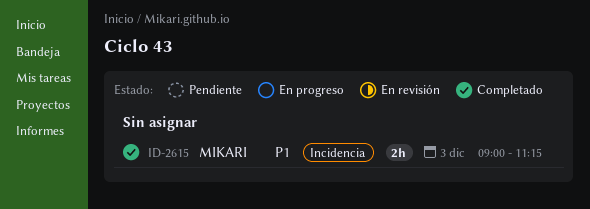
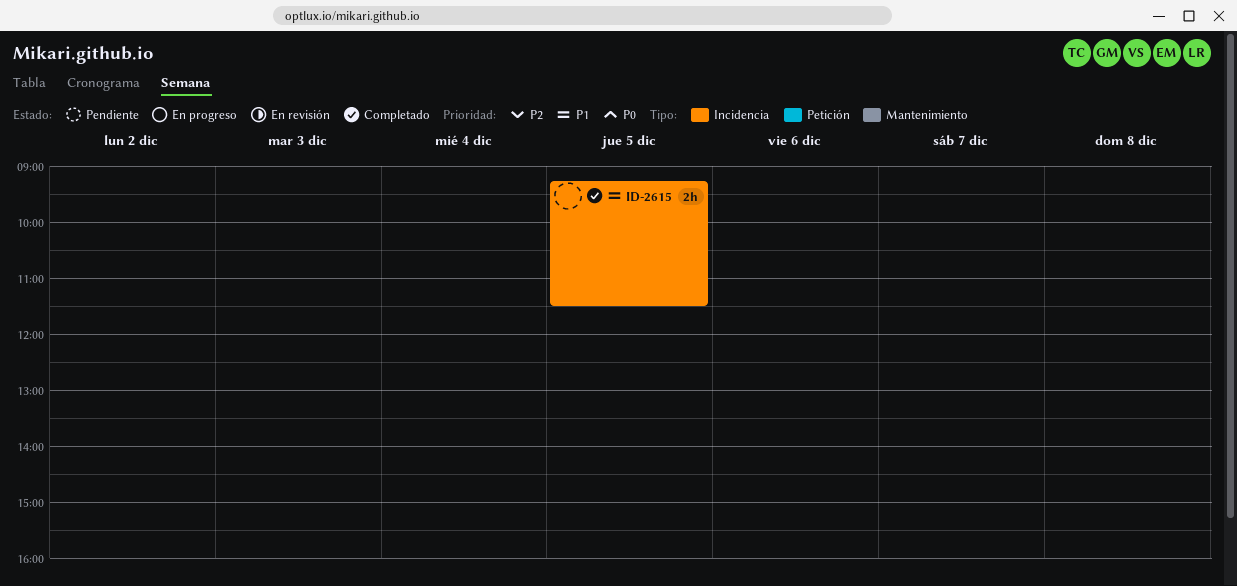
ID-2615, day: Dec 3 -> Dec 5
ID-2615, begins: 09:00 -> 09:15
ID-2615, ends: 11:15 -> 11:30

